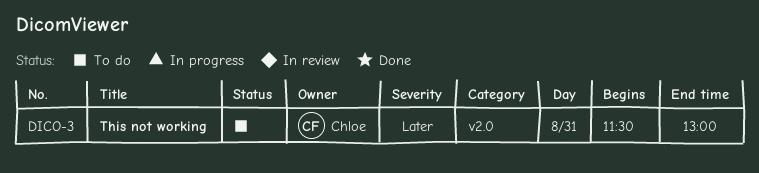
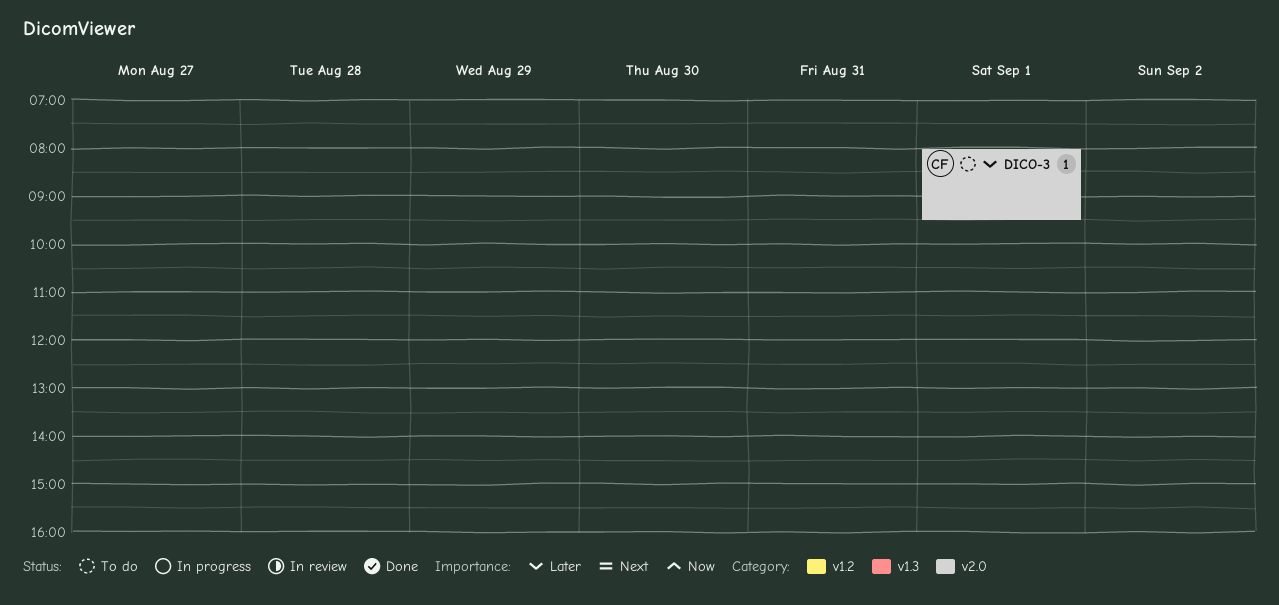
DICO-3, day: Aug 31 -> Sep 1
DICO-3, begins: 11:30 -> 08:00
DICO-3, ends: 13:00 -> 09:30

